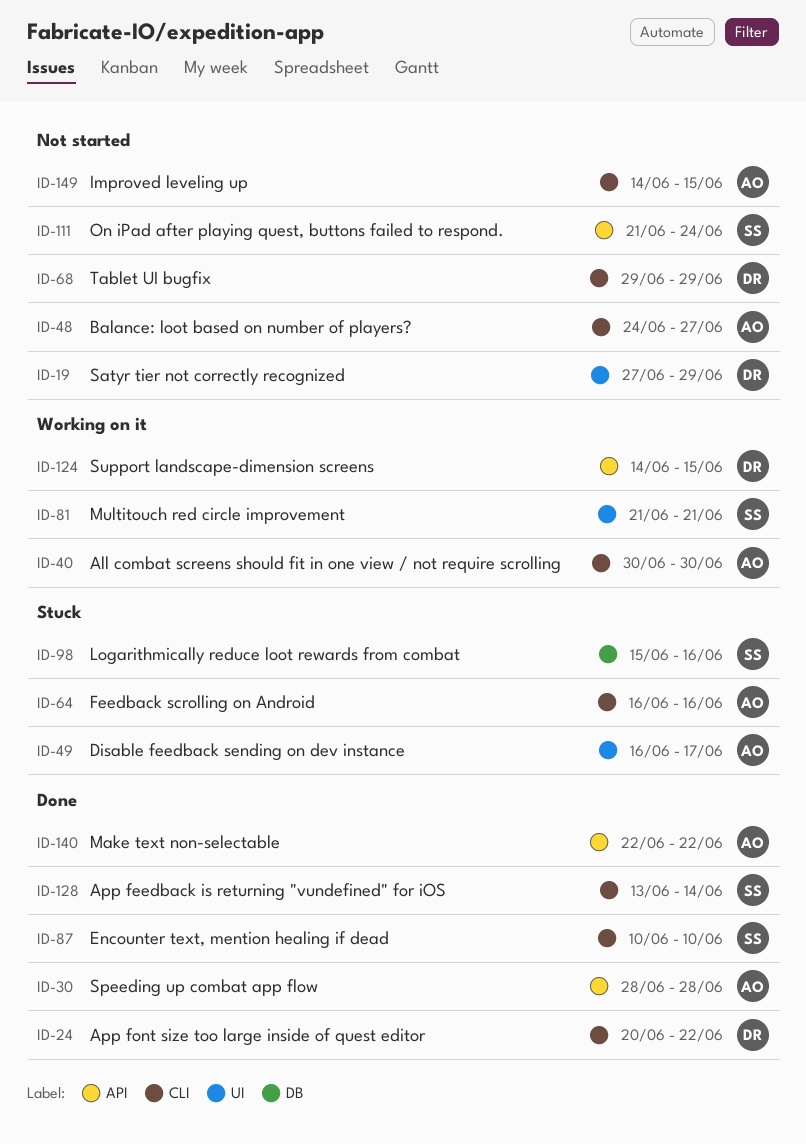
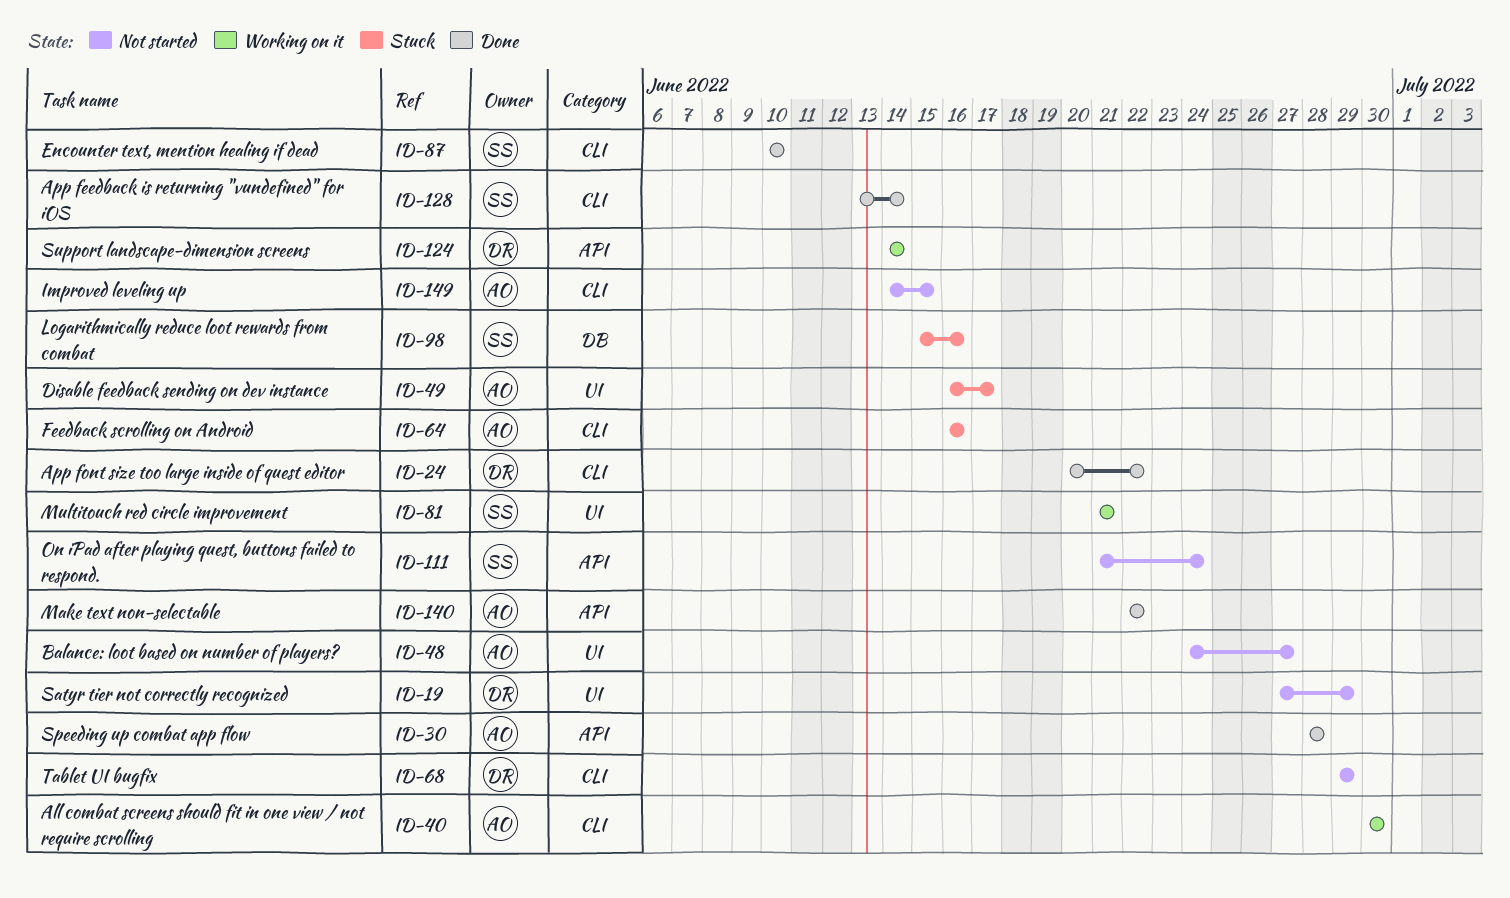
ID-48, label: CLI -> UI
ID-124, due: Jun 15 -> Jun 14

